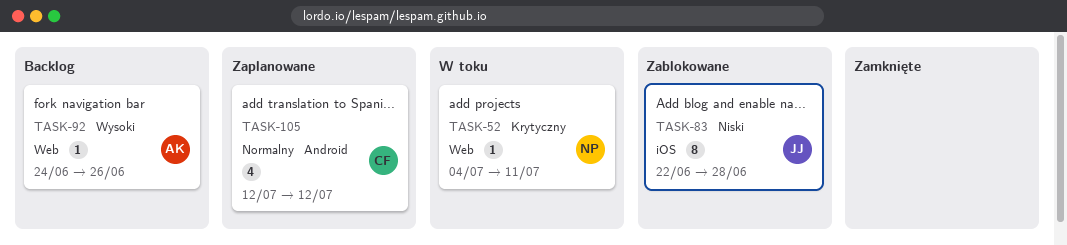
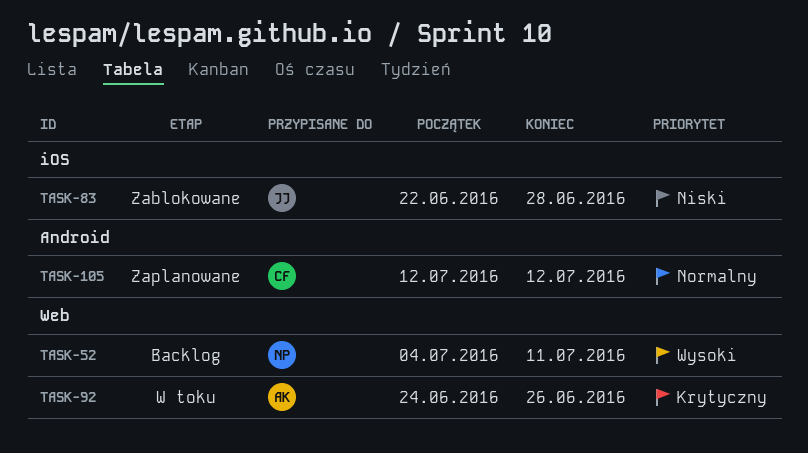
TASK-52, status: W toku -> Backlog
TASK-52, priority: Krytyczny -> Wysoki
TASK-92, status: Backlog -> W toku
TASK-92, priority: Wysoki -> Krytyczny

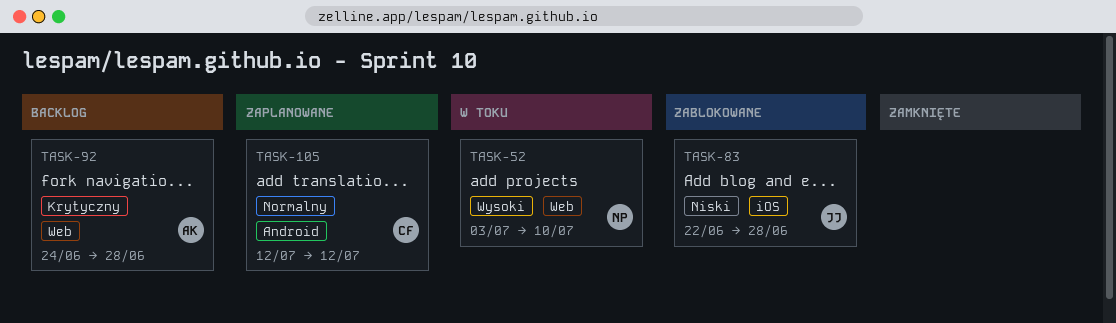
TASK-52, status: Backlog -> W toku
TASK-52, start: Jul 4 -> Jul 3
TASK-52, due: Jul 11 -> Jul 10
TASK-92, status: W toku -> Backlog
TASK-92, due: Jun 26 -> Jun 28

